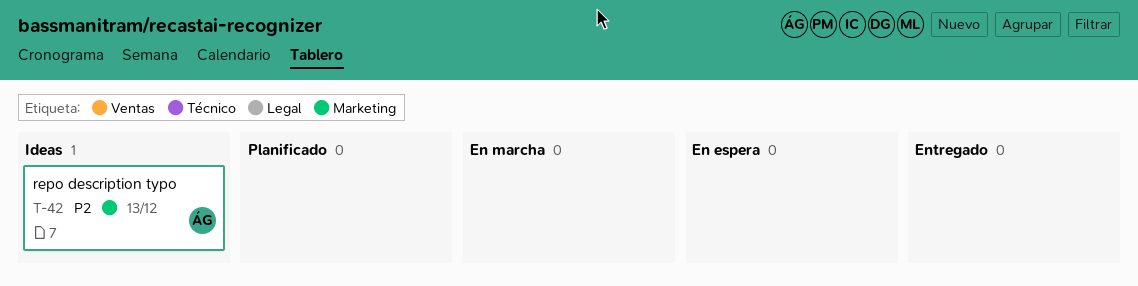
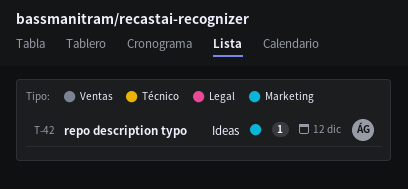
T-42, due: Dec 13 -> Dec 12

